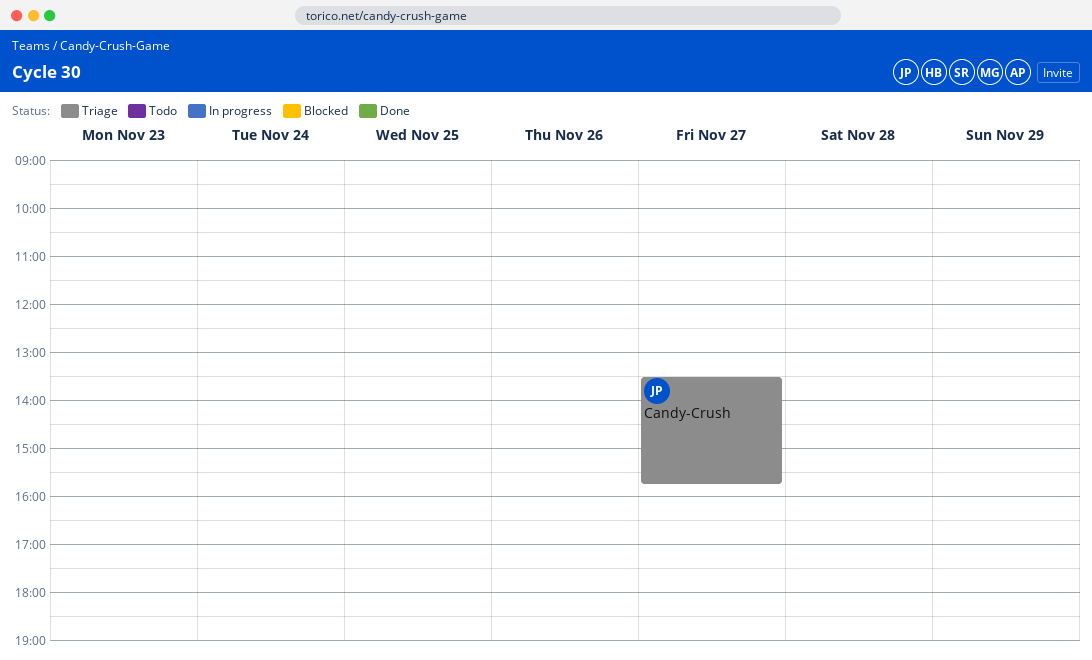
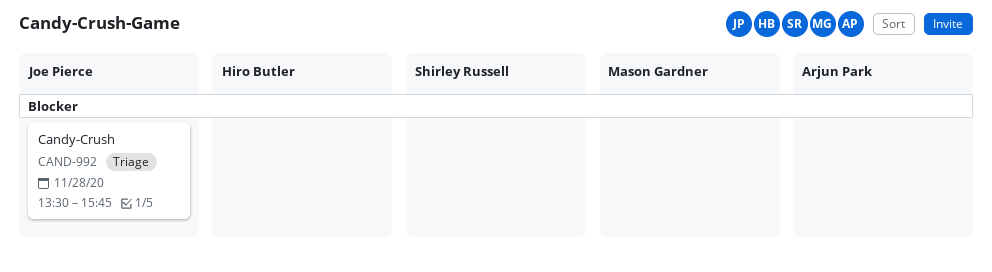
Candy-Crush, day: Nov 27 -> Nov 28

